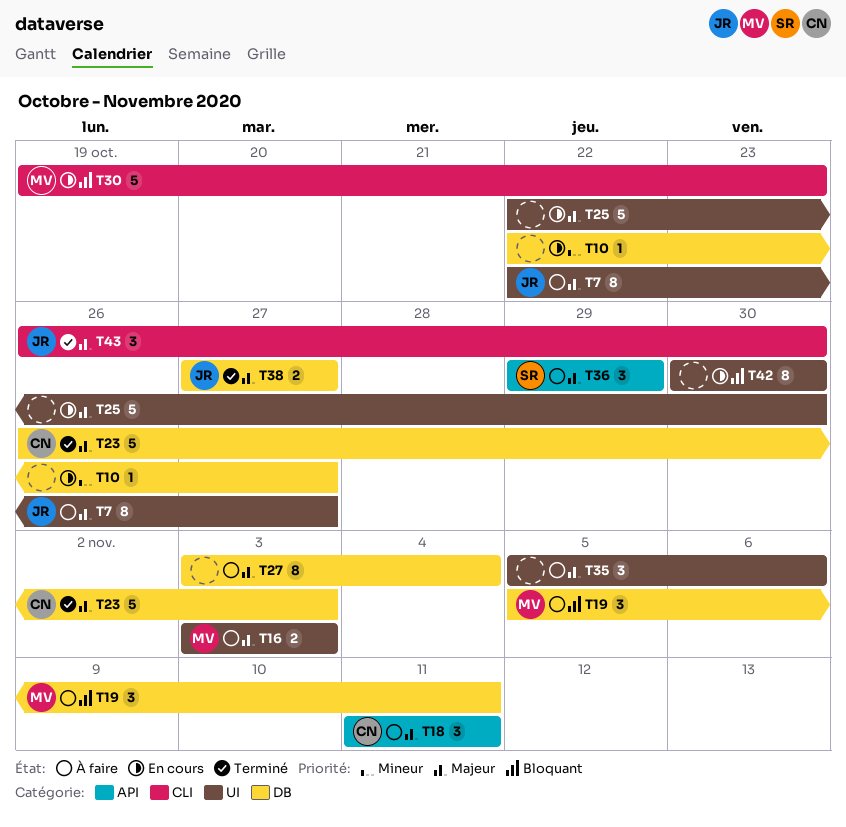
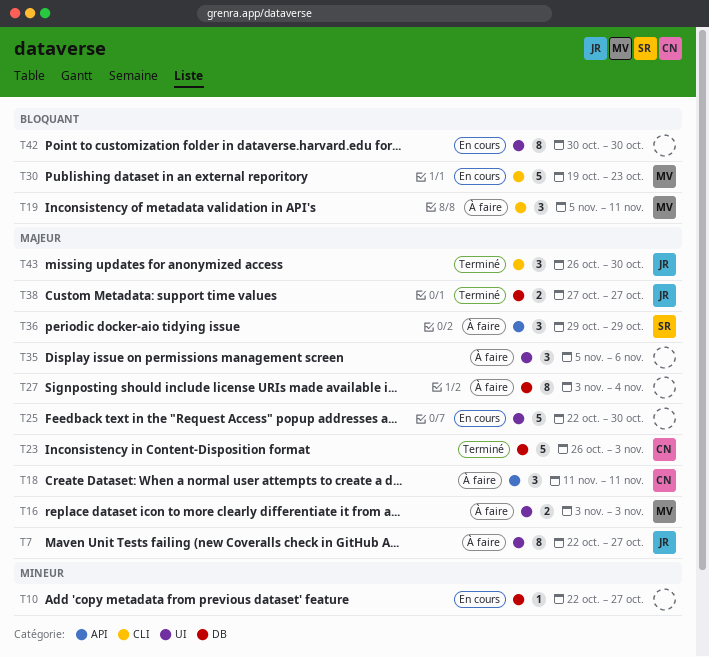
T19, label: DB -> CLI

